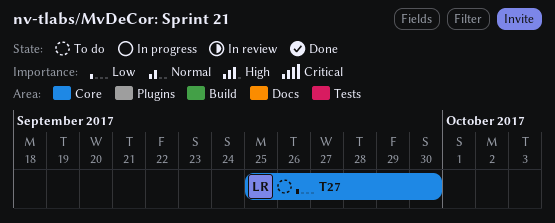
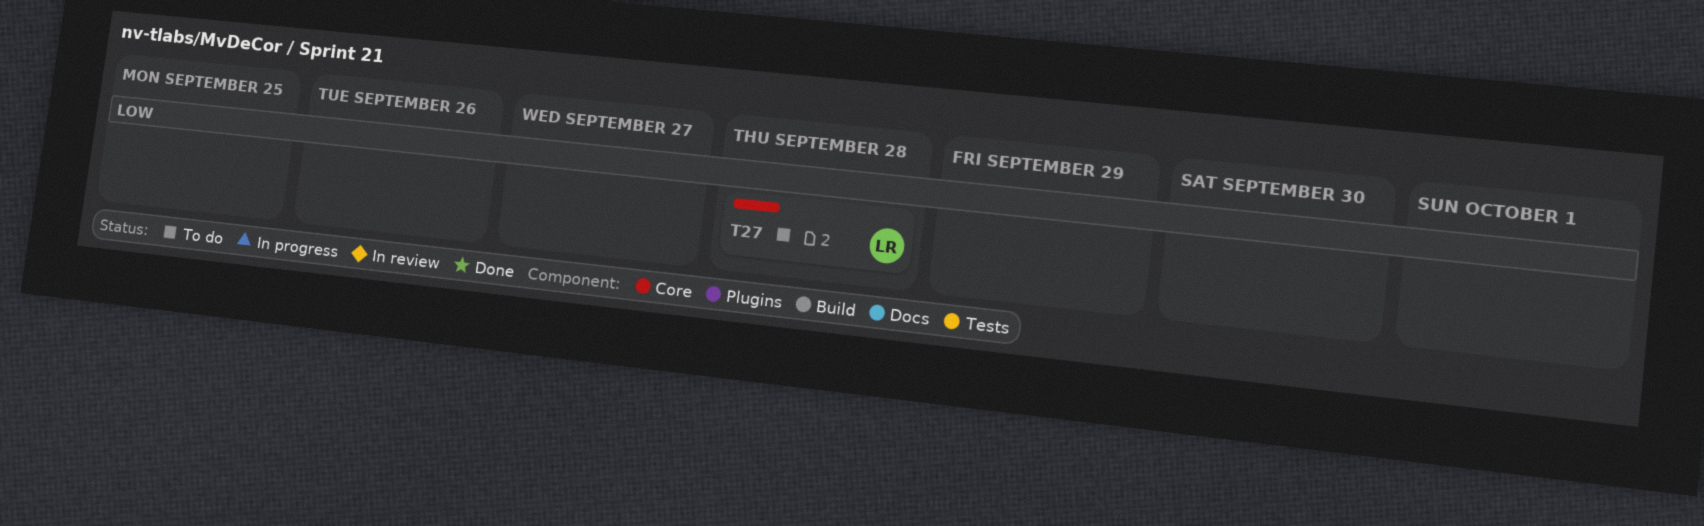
T27, due: Sep 30 -> Sep 28

